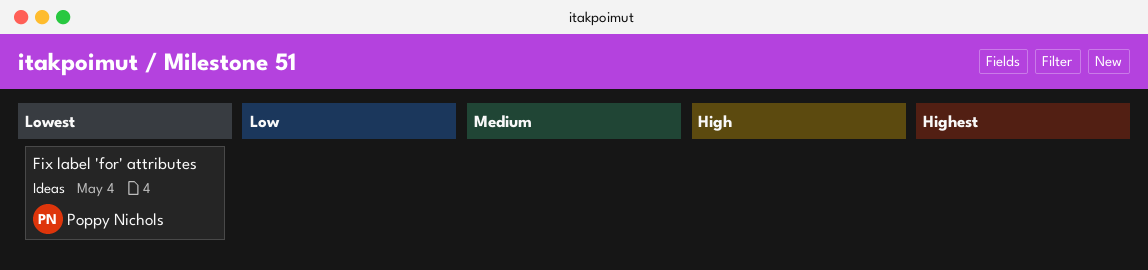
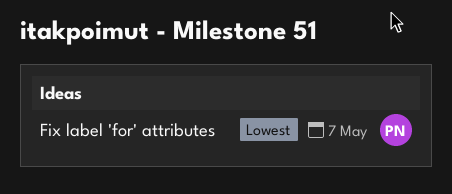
Fix label 'for' attributes, due: May 4 -> May 7

